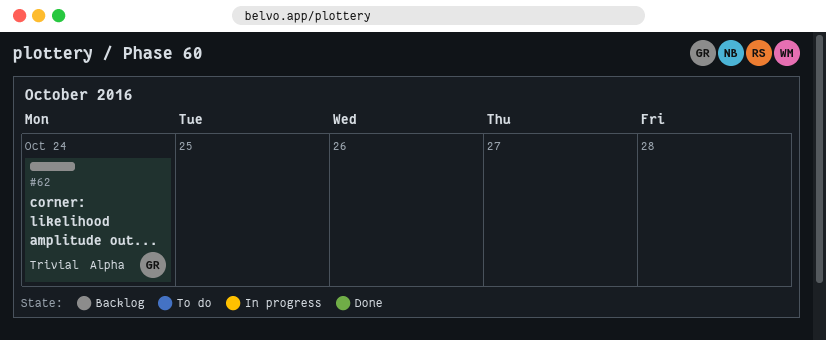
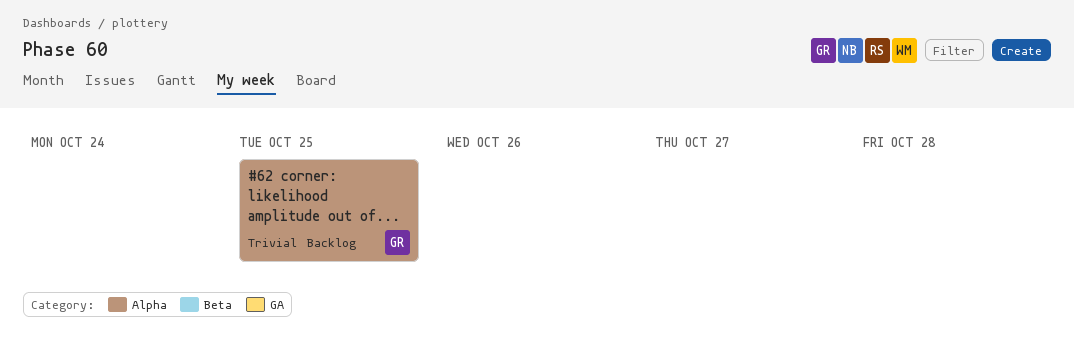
#62, due: Oct 24 -> Oct 25

